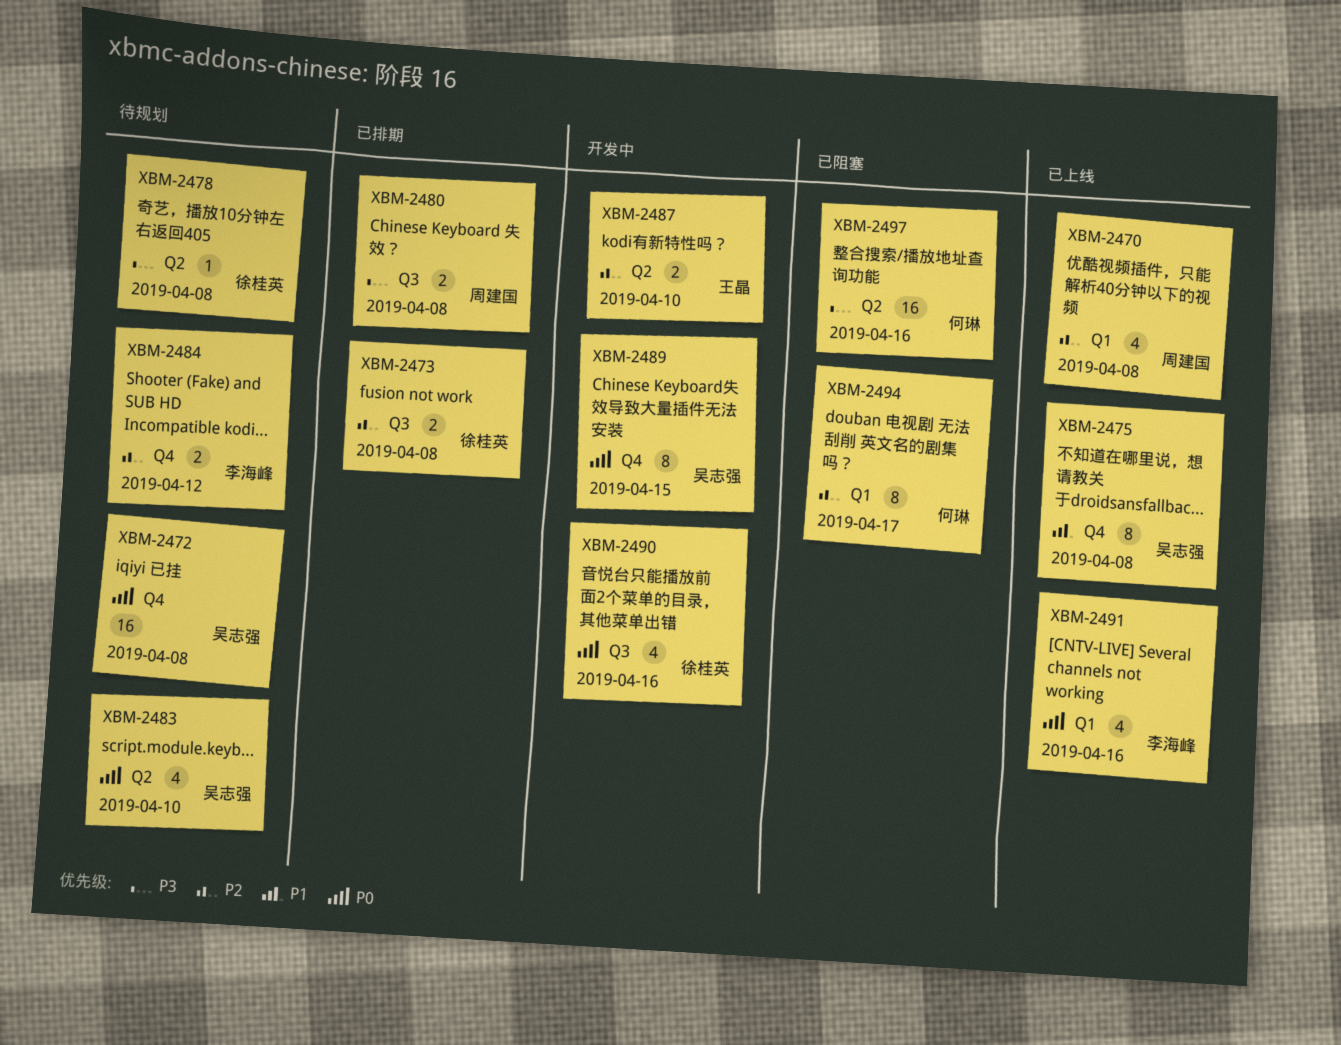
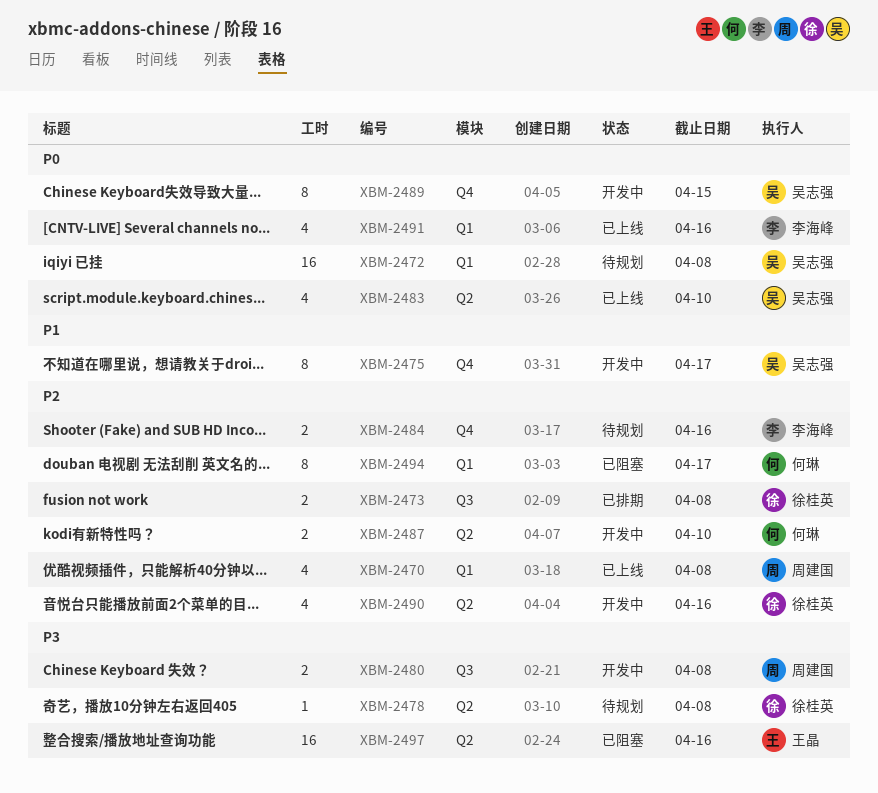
XBM-2472, label: Q4 -> Q1
XBM-2475, status: 已上线 -> 开发中
XBM-2475, due: Apr 8 -> Apr 17
XBM-2480, status: 已排期 -> 开发中
XBM-2483, status: 待规划 -> 已上线
XBM-2484, due: Apr 12 -> Apr 16
XBM-2487, owner: 王晶 -> 何琳
XBM-2490, priority: P0 -> P2
XBM-2490, label: Q3 -> Q2
XBM-2497, owner: 何琳 -> 王晶

